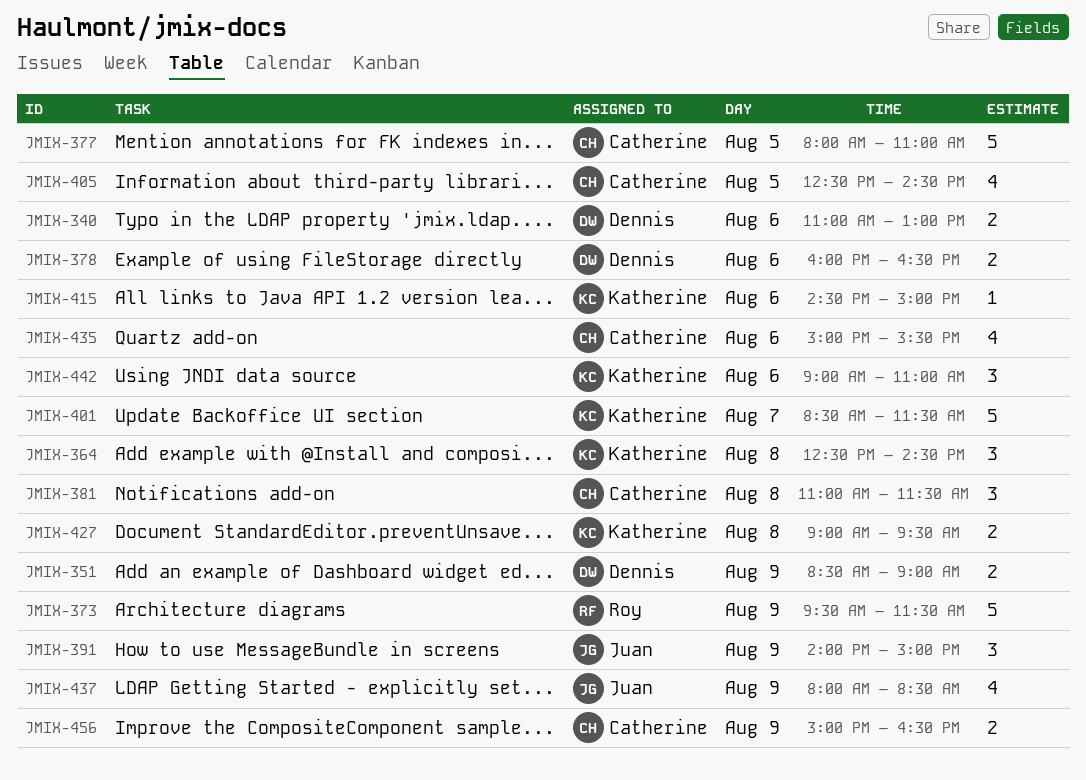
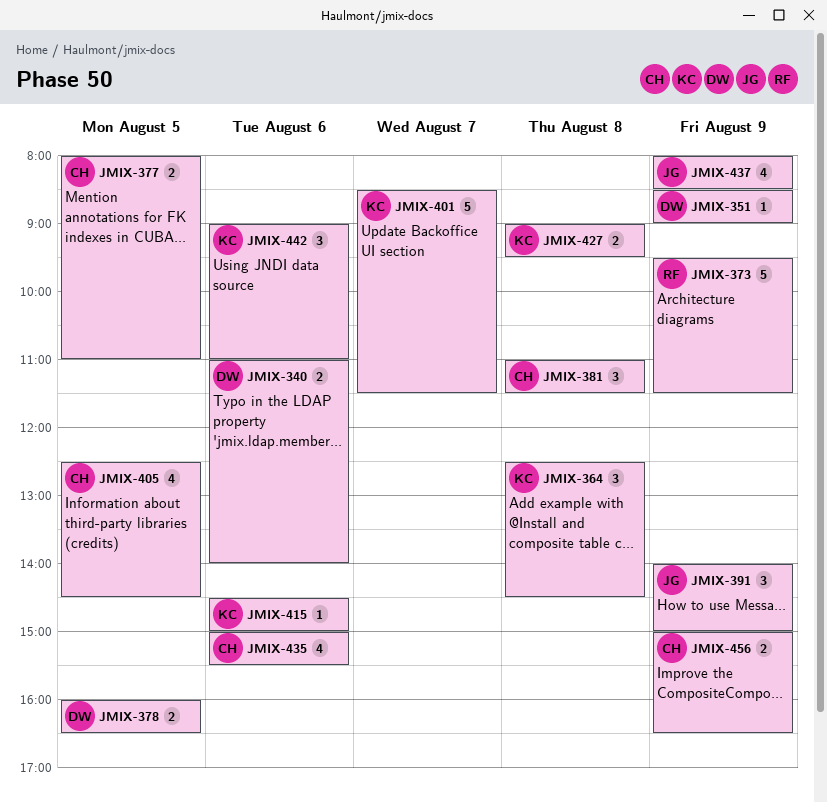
JMIX-340, ends: 13:00 -> 14:00
JMIX-351, estimate: 2 -> 1
JMIX-377, estimate: 5 -> 2
JMIX-378, day: Aug 6 -> Aug 5

